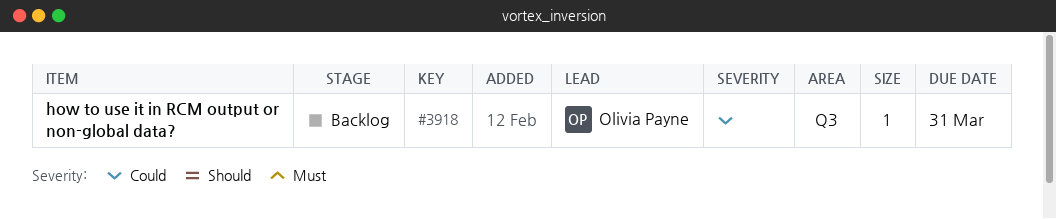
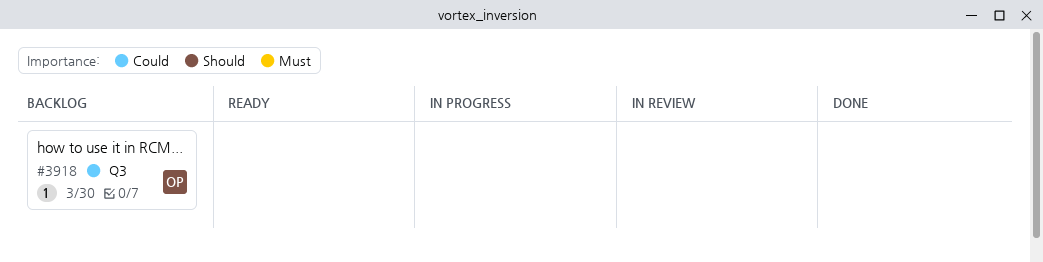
#3918, due: Mar 31 -> Mar 30

